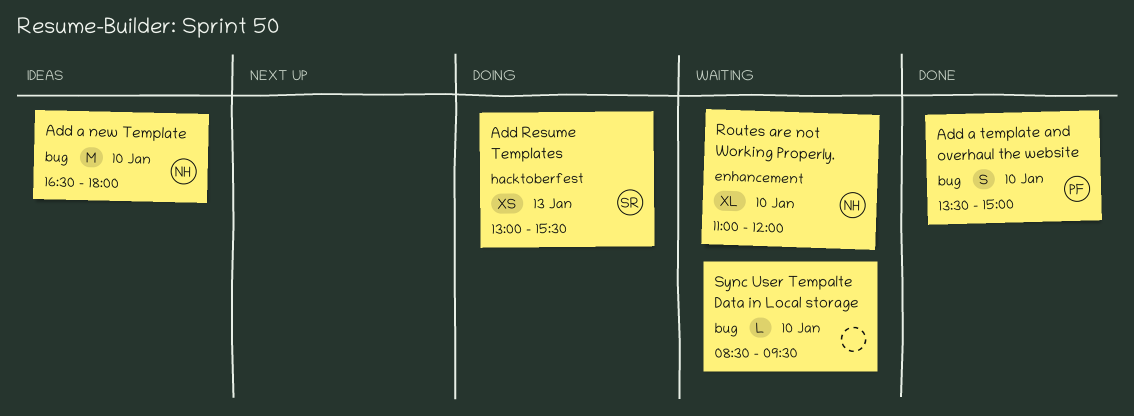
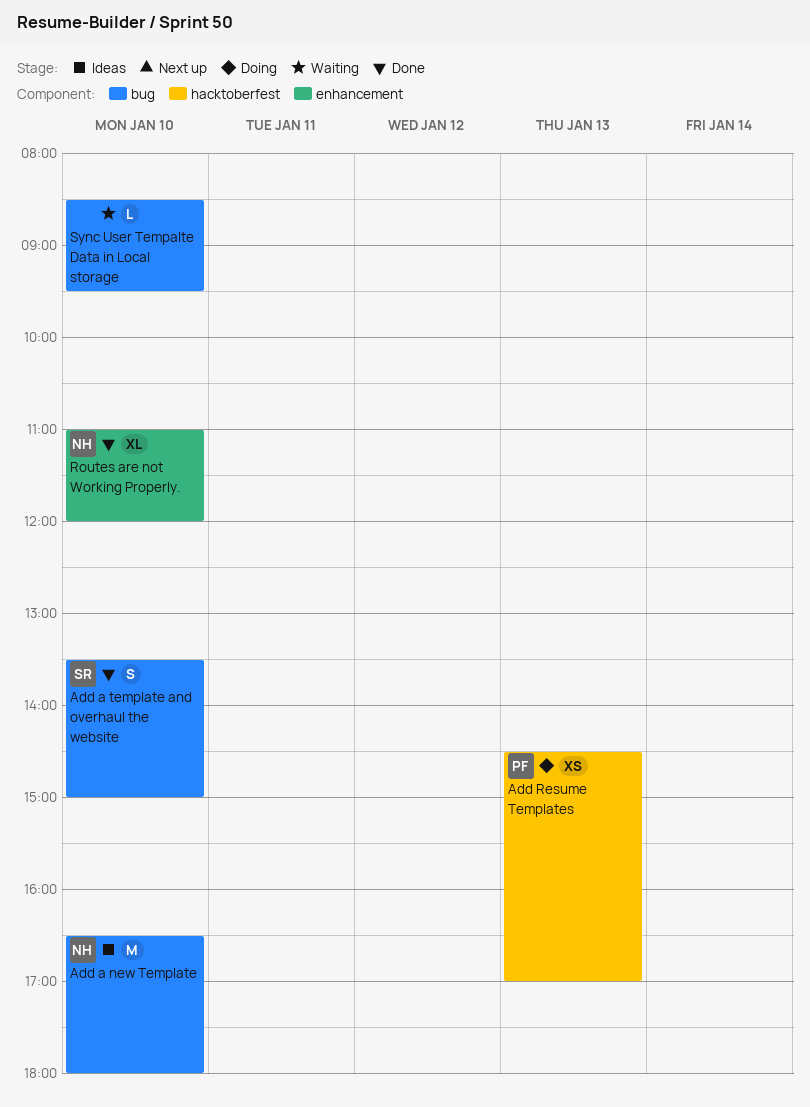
Add a template and overhaul the website, owner: PF -> SR
Add Resume Templates, owner: SR -> PF
Add Resume Templates, begins: 13:00 -> 14:30
Add Resume Templates, ends: 15:30 -> 17:00
Routes are not Working Properly., status: Waiting -> Done

